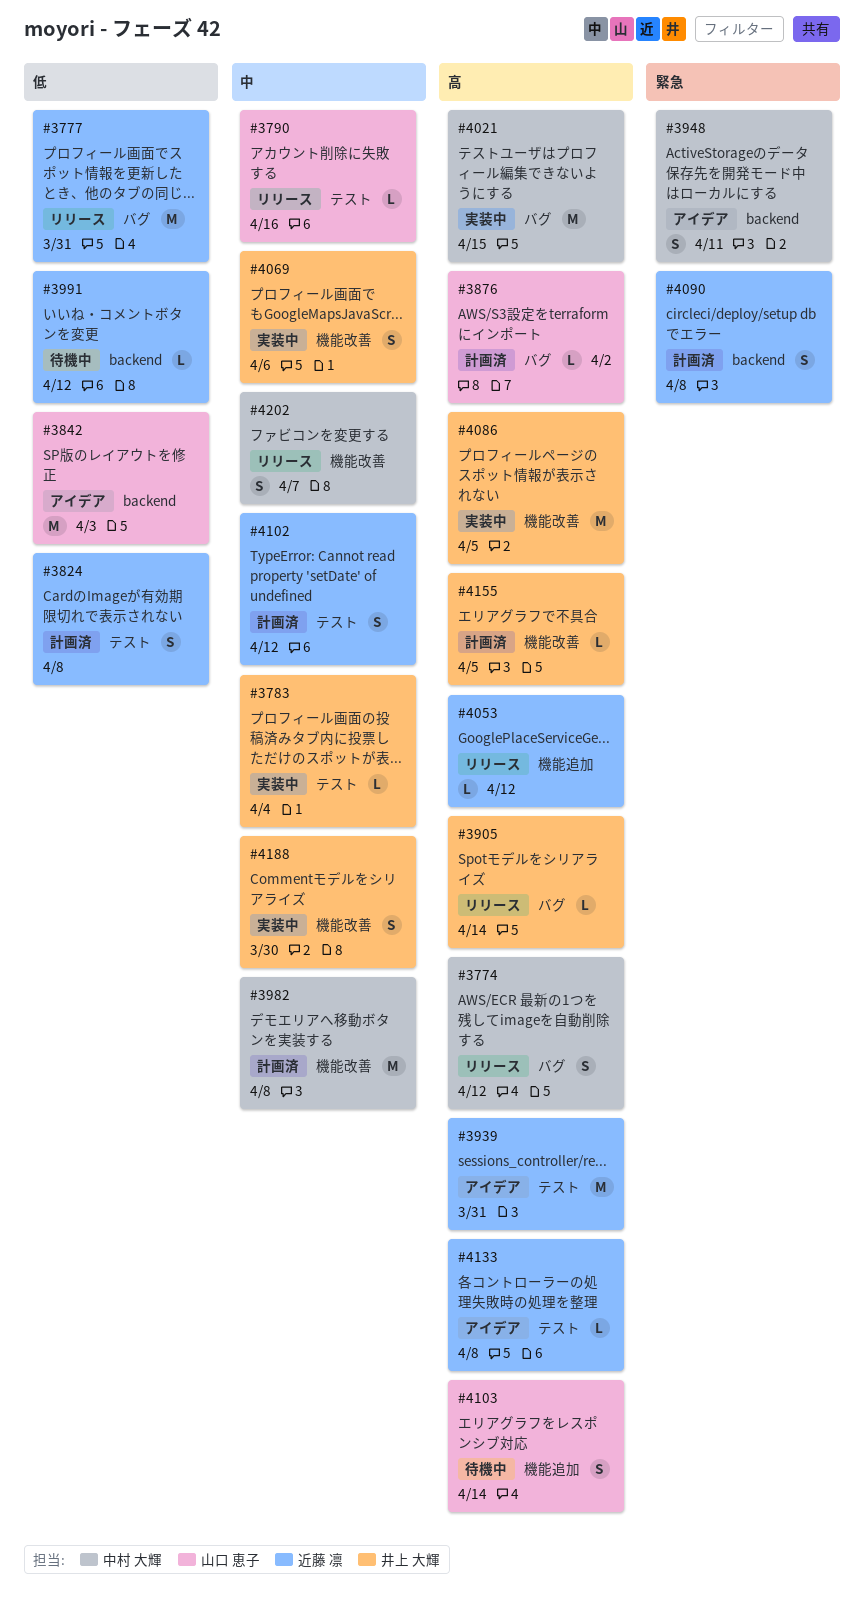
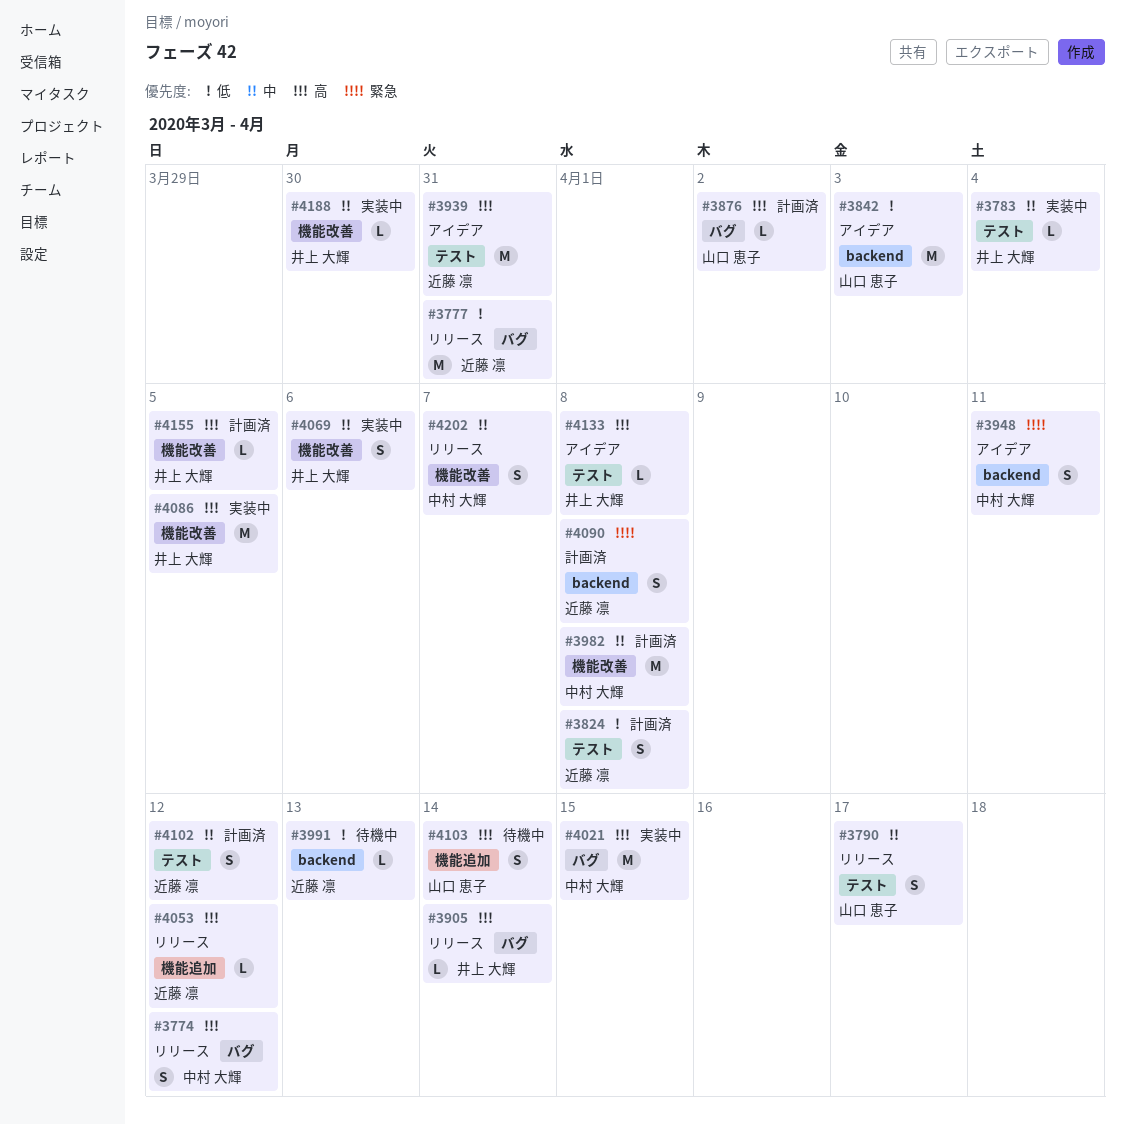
#3790, estimate: L -> S
#3790, due: Apr 16 -> Apr 17
#3991, due: Apr 12 -> Apr 13
#4133, owner: 近藤 凛 -> 井上 大輝
#4188, estimate: S -> L

